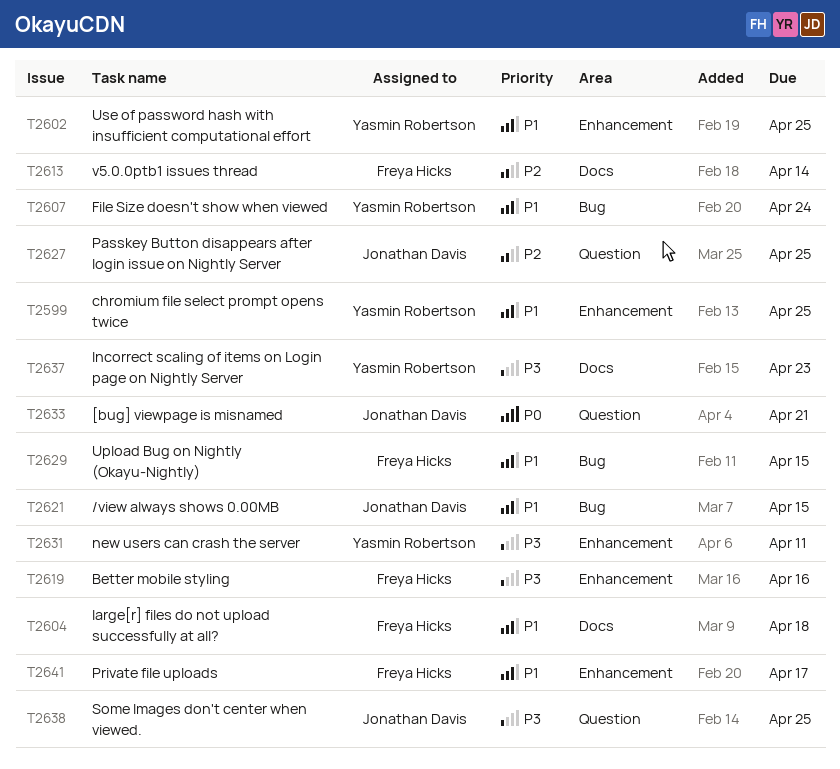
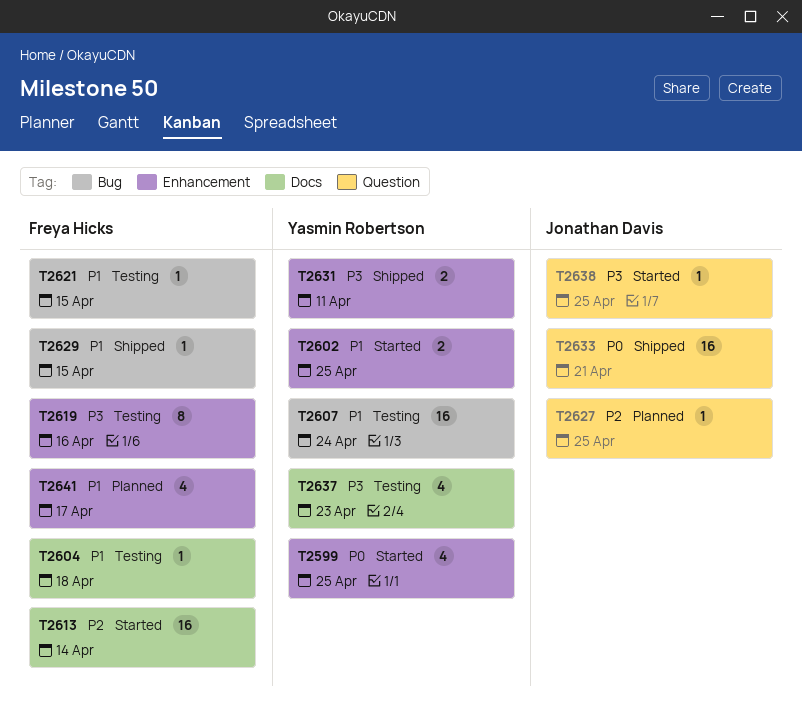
T2599, priority: P1 -> P0
T2621, owner: Jonathan Davis -> Freya Hicks

